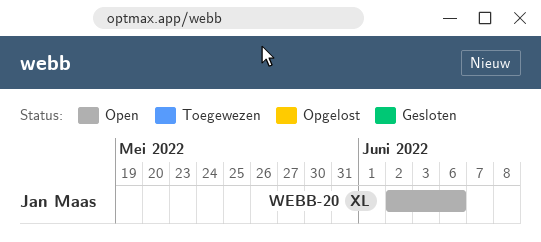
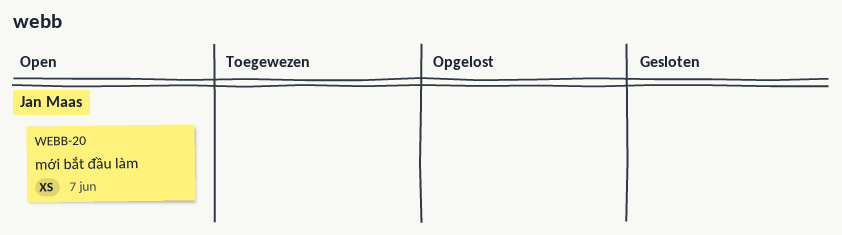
WEBB-20, estimate: XL -> XS
WEBB-20, due: Jun 6 -> Jun 7

